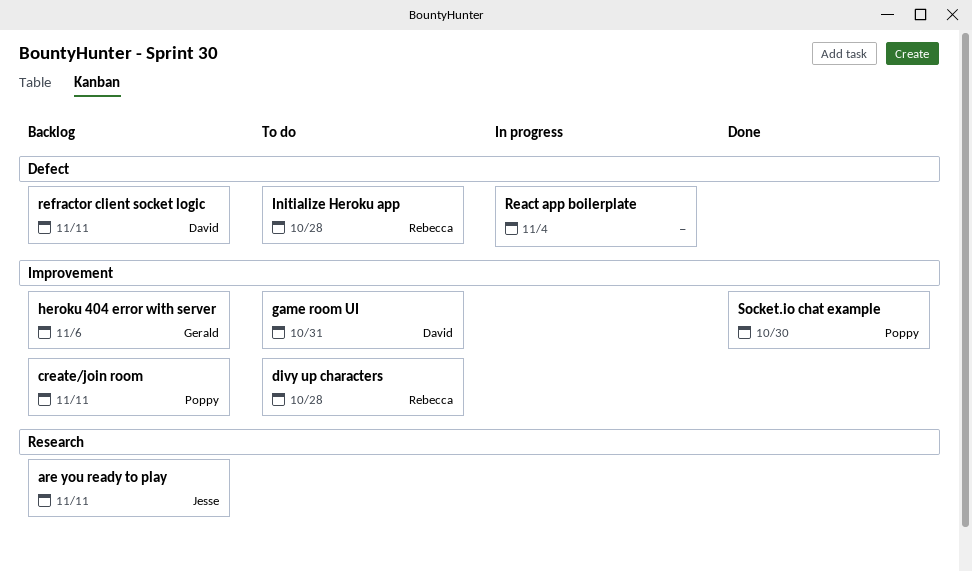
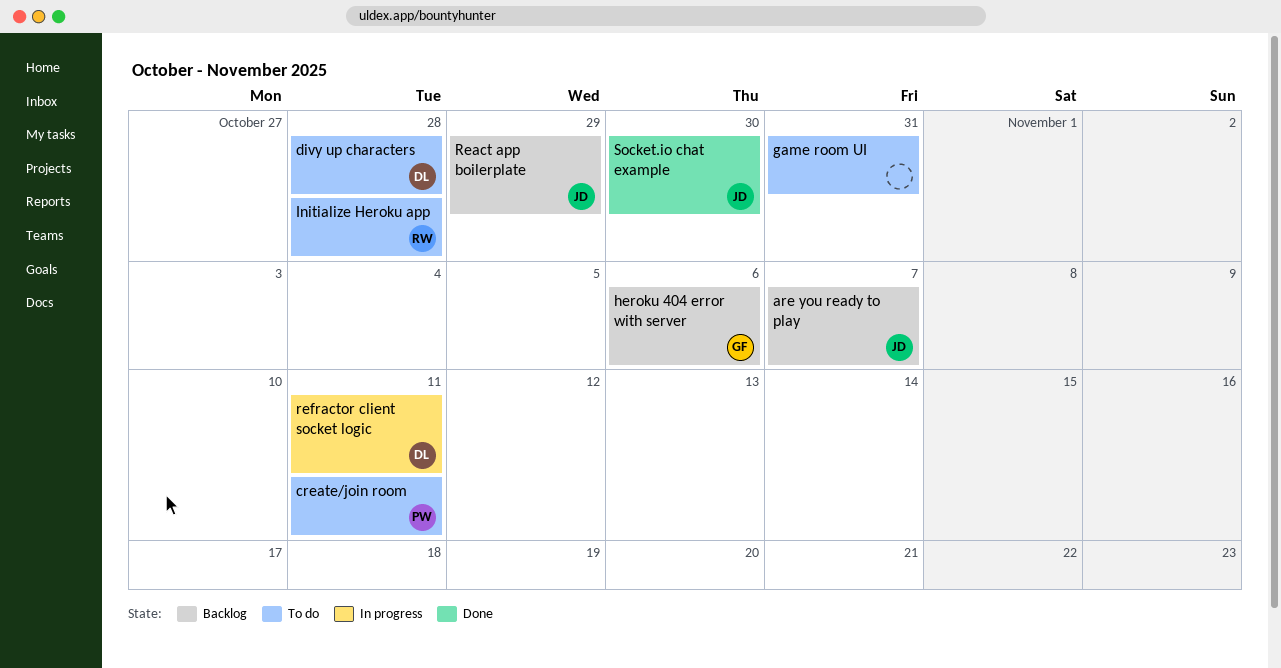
are you ready to play, due: Nov 11 -> Nov 7
create/join room, status: Backlog -> To do
divy up characters, owner: Rebecca -> David
game room UI, owner: David -> none
React app boilerplate, status: In progress -> Backlog
React app boilerplate, owner: none -> Jesse
React app boilerplate, due: Nov 4 -> Oct 29
refractor client socket logic, status: Backlog -> In progress
Socket.io chat example, owner: Poppy -> Jesse

